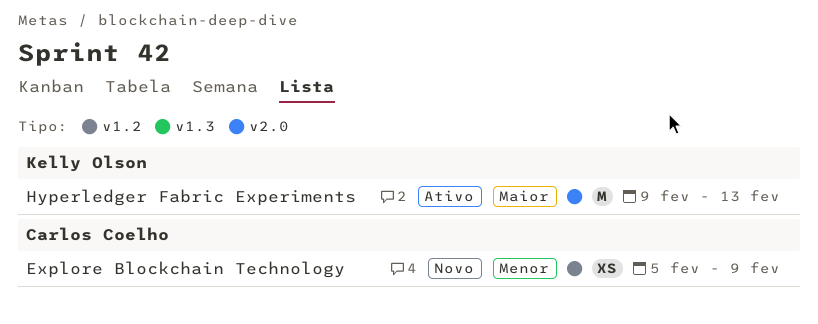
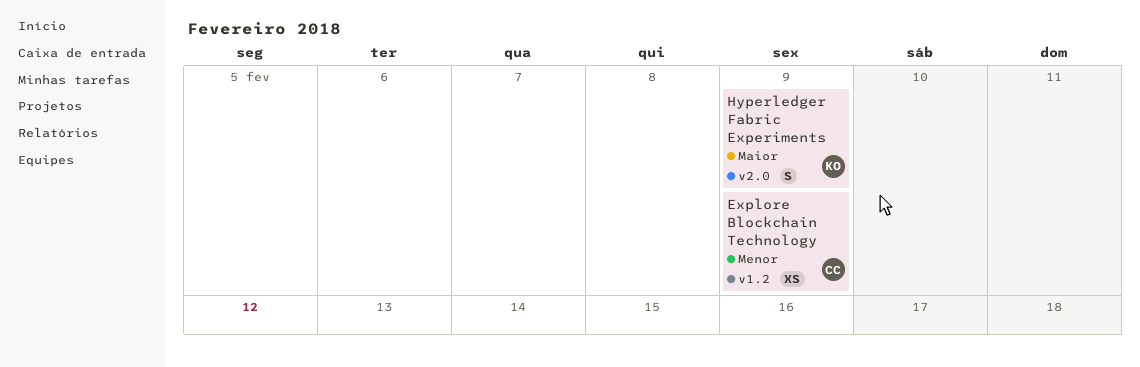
Hyperledger Fabric Experiments, estimate: M -> S
Hyperledger Fabric Experiments, due: Feb 13 -> Feb 9

